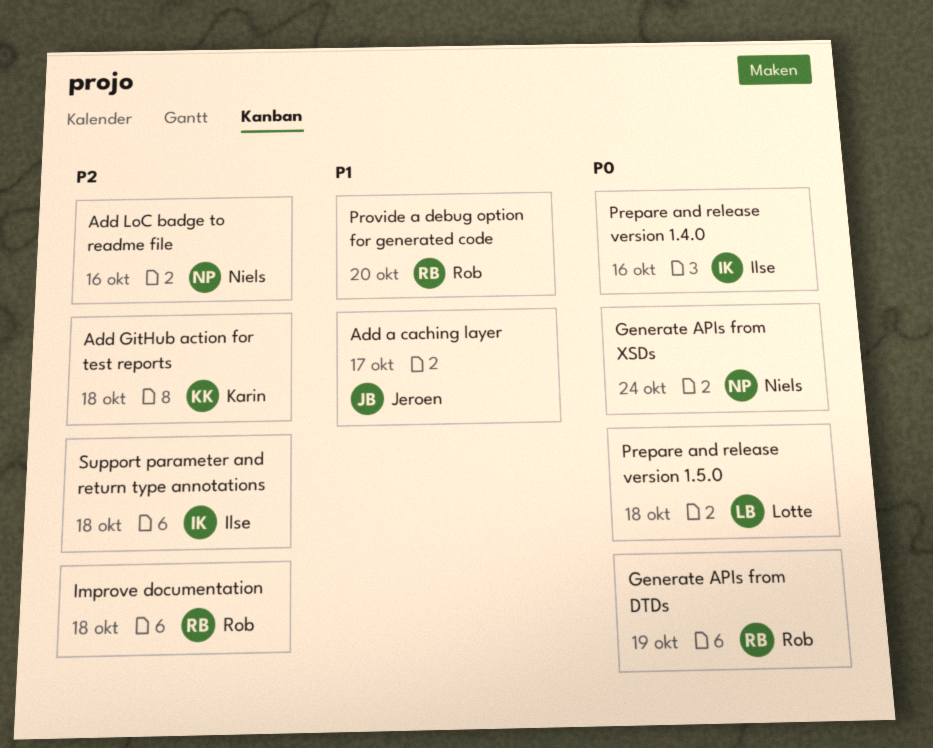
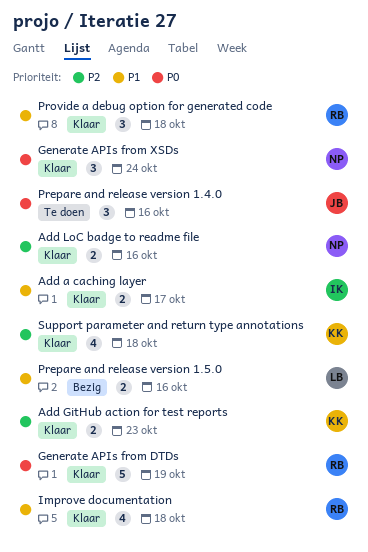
Add a caching layer, owner: Jeroen -> Ilse
Add GitHub action for test reports, due: Oct 18 -> Oct 23
Improve documentation, priority: P2 -> P1
Prepare and release version 1.4.0, owner: Ilse -> Jeroen
Prepare and release version 1.5.0, priority: P0 -> P1
Prepare and release version 1.5.0, due: Oct 18 -> Oct 16
Provide a debug option for generated code, due: Oct 20 -> Oct 18
Support parameter and return type annotations, owner: Ilse -> Karin

